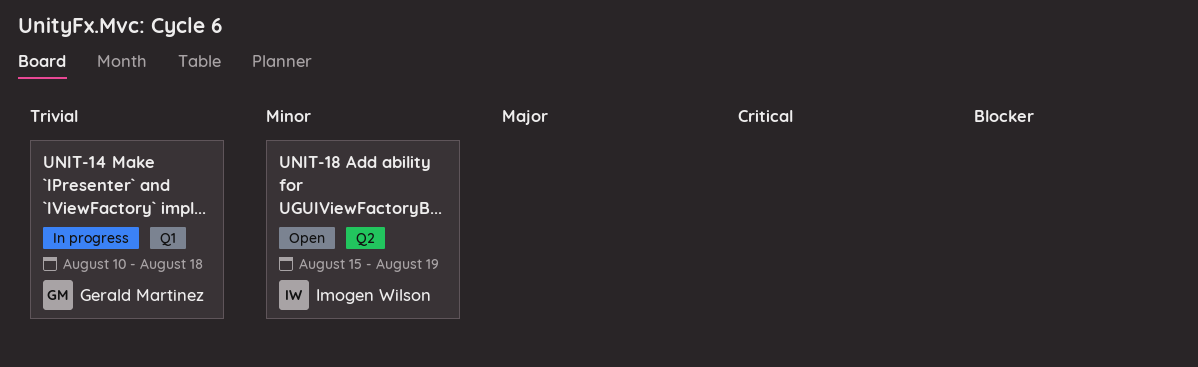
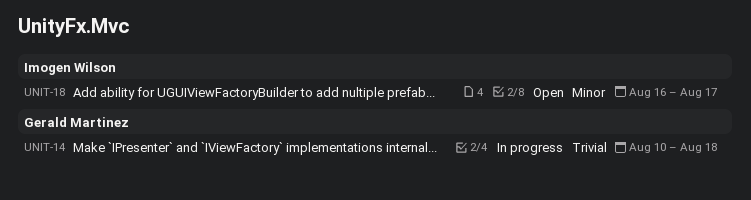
UNIT-18, start: Aug 15 -> Aug 16
UNIT-18, due: Aug 19 -> Aug 17

